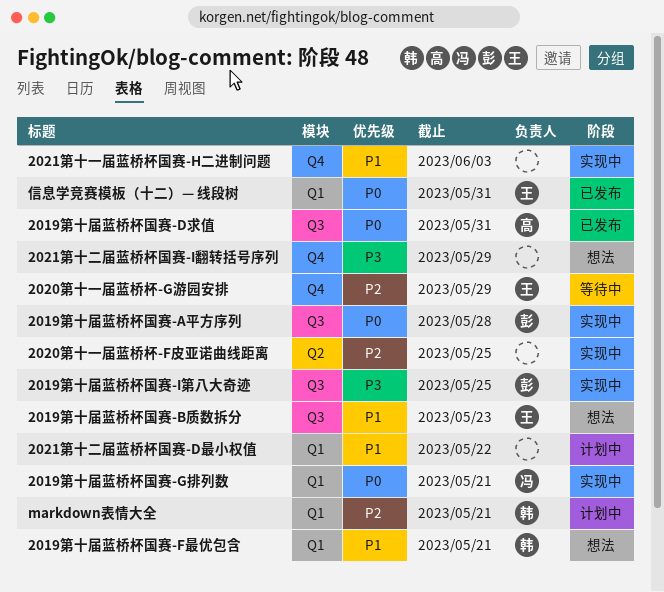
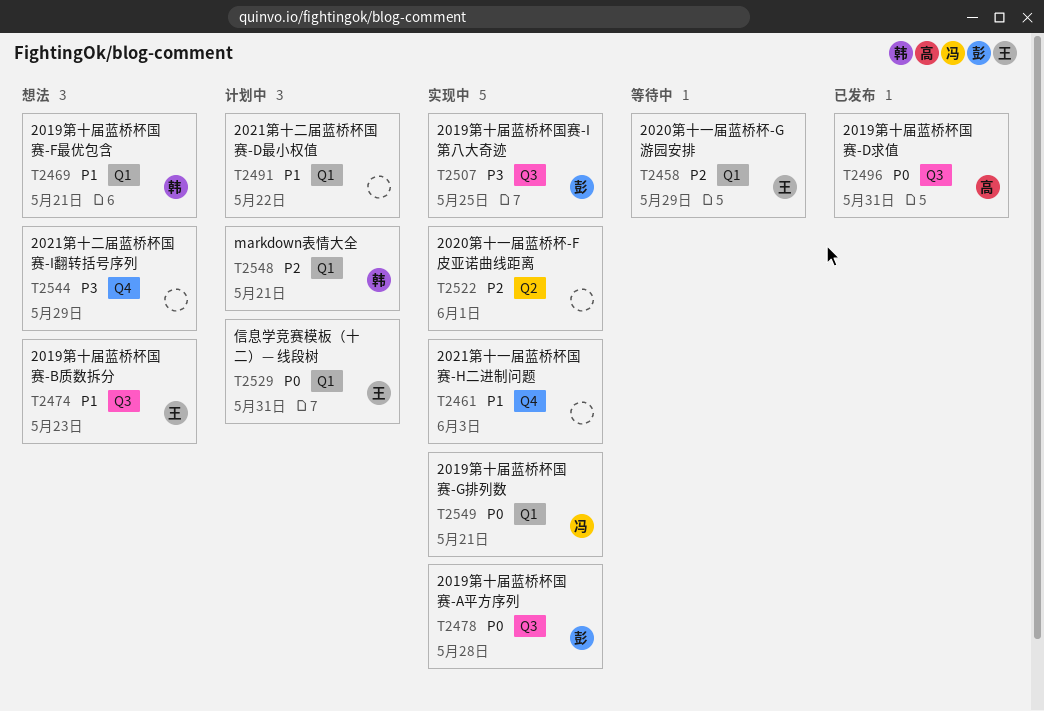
2020第十一届蓝桥杯-F皮亚诺曲线距离, due: May 25 -> Jun 1
2020第十一届蓝桥杯-G游园安排, label: Q4 -> Q1
信息学竞赛模板（十二）— 线段树, status: 已发布 -> 计划中

